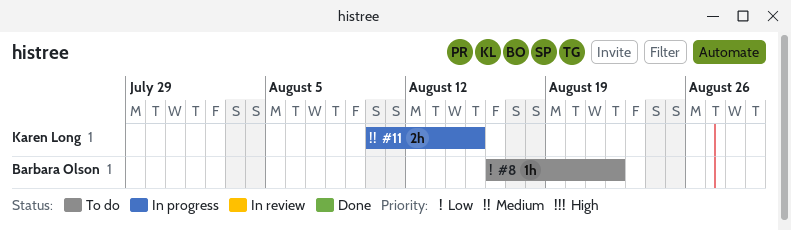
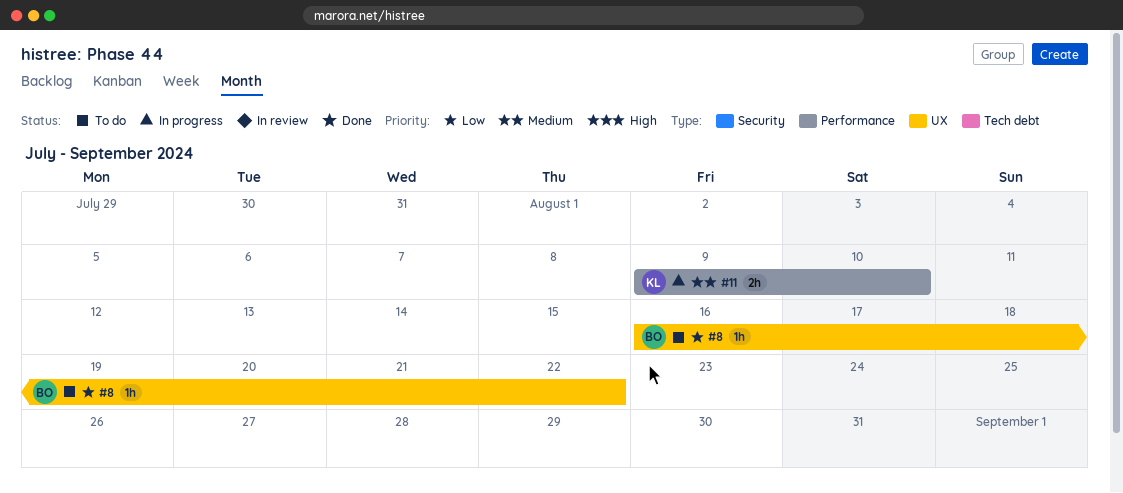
#11, start: Aug 10 -> Aug 9
#11, due: Aug 15 -> Aug 10

